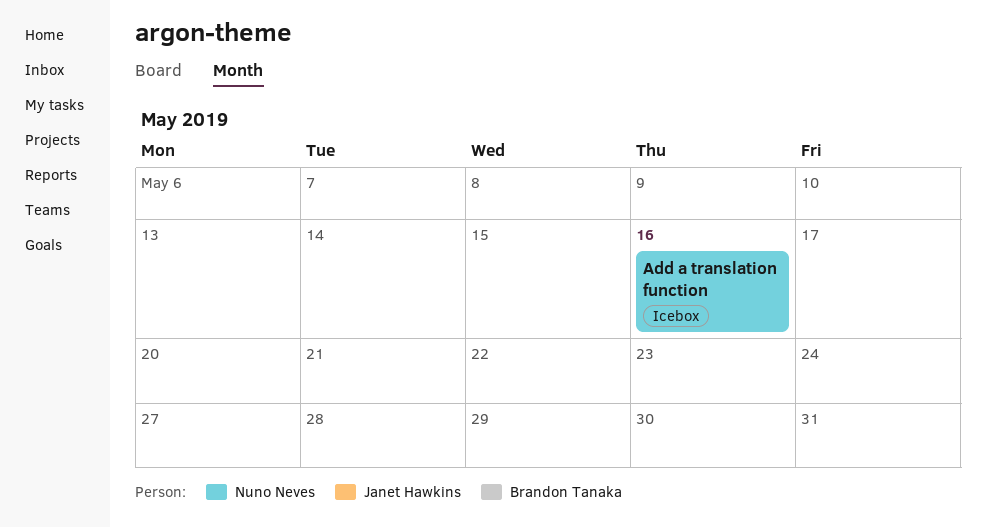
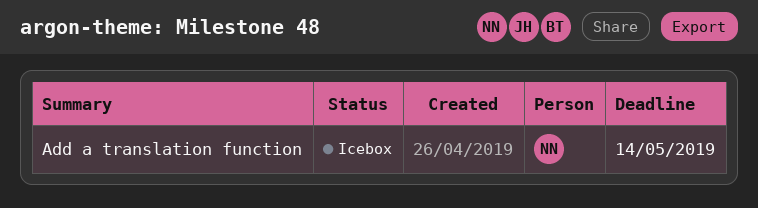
Add a translation function, due: May 16 -> May 14

